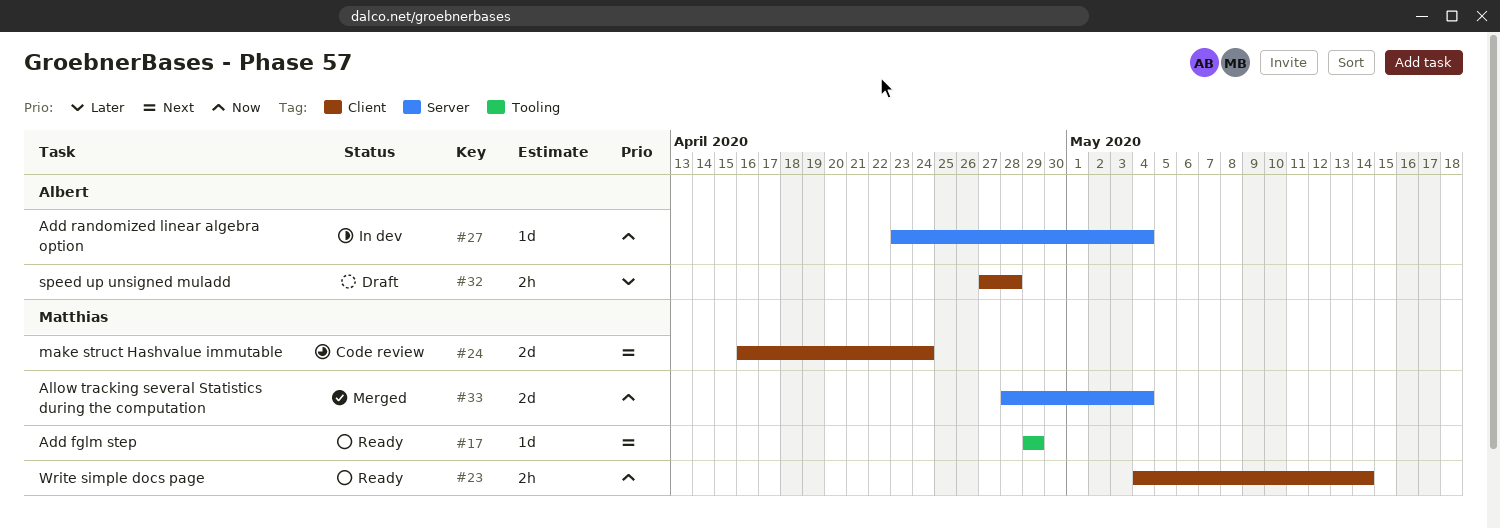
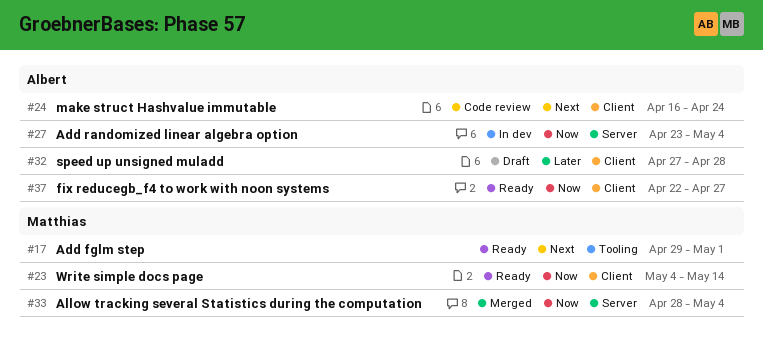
#17, due: Apr 29 -> May 1
#24, owner: Matthias -> Albert
#37: none -> present

